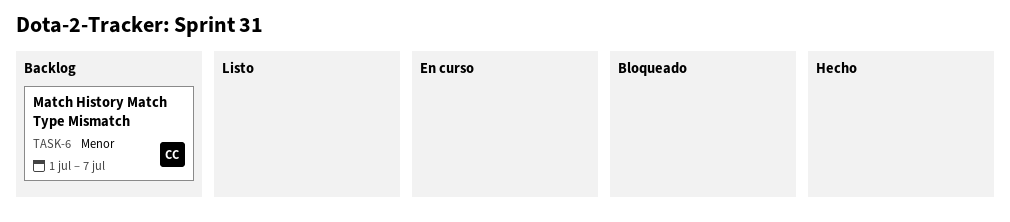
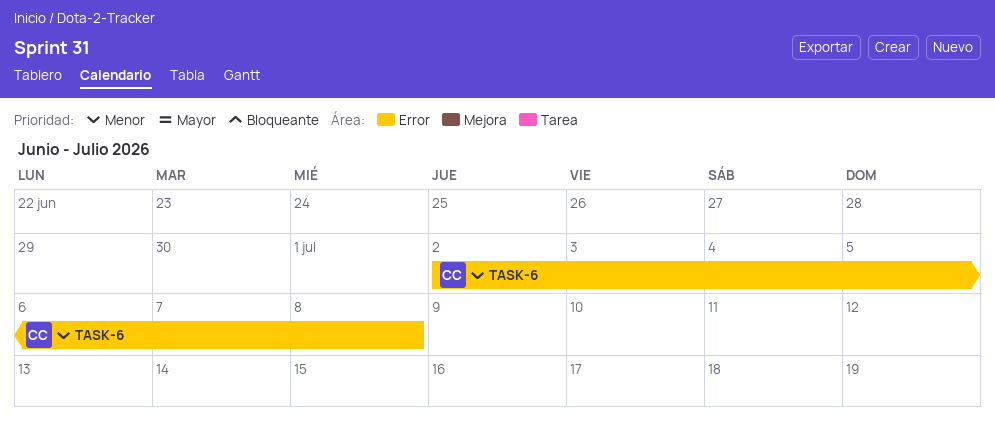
TASK-6, start: Jul 1 -> Jul 2
TASK-6, due: Jul 7 -> Jul 8

